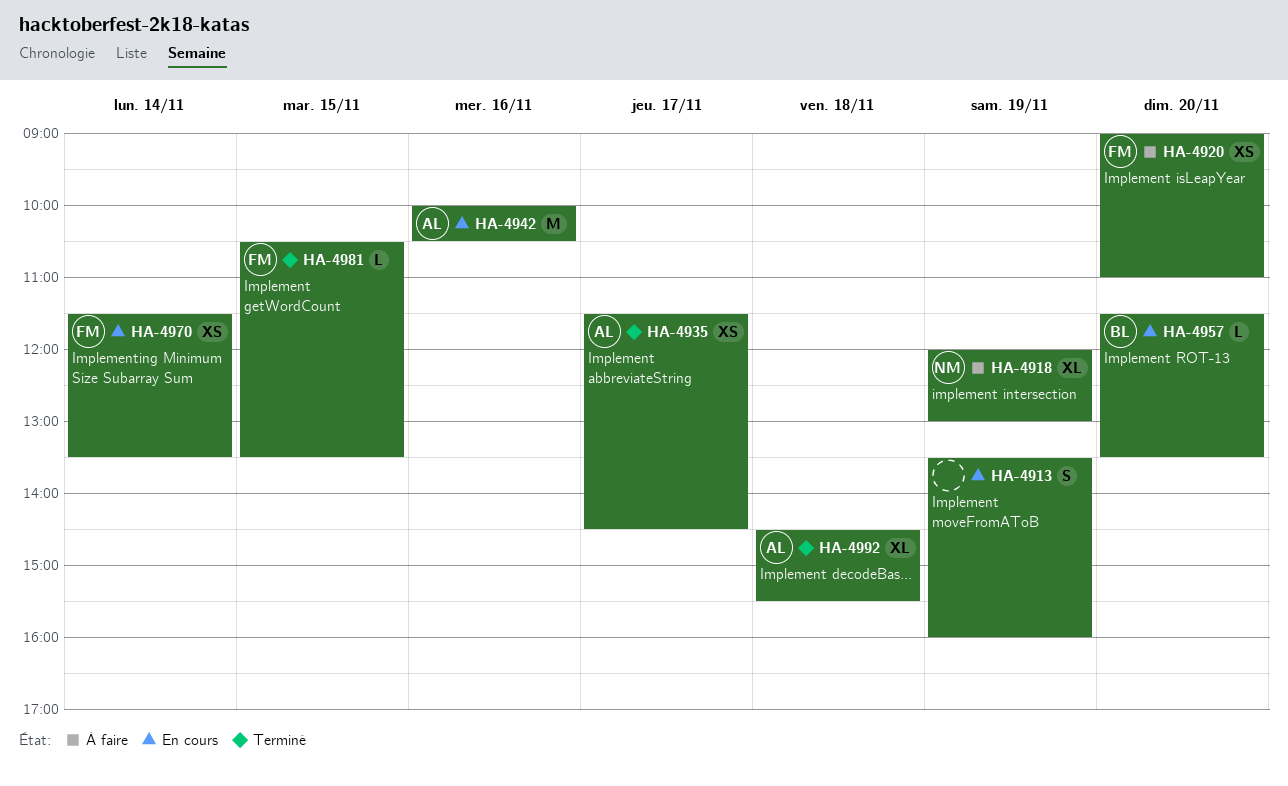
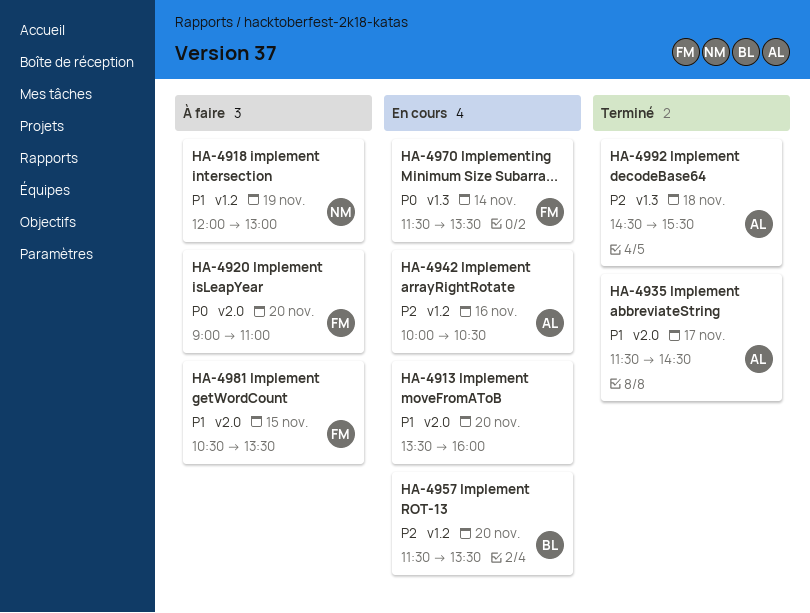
HA-4913, day: Nov 19 -> Nov 20
HA-4981, status: Terminé -> À faire

